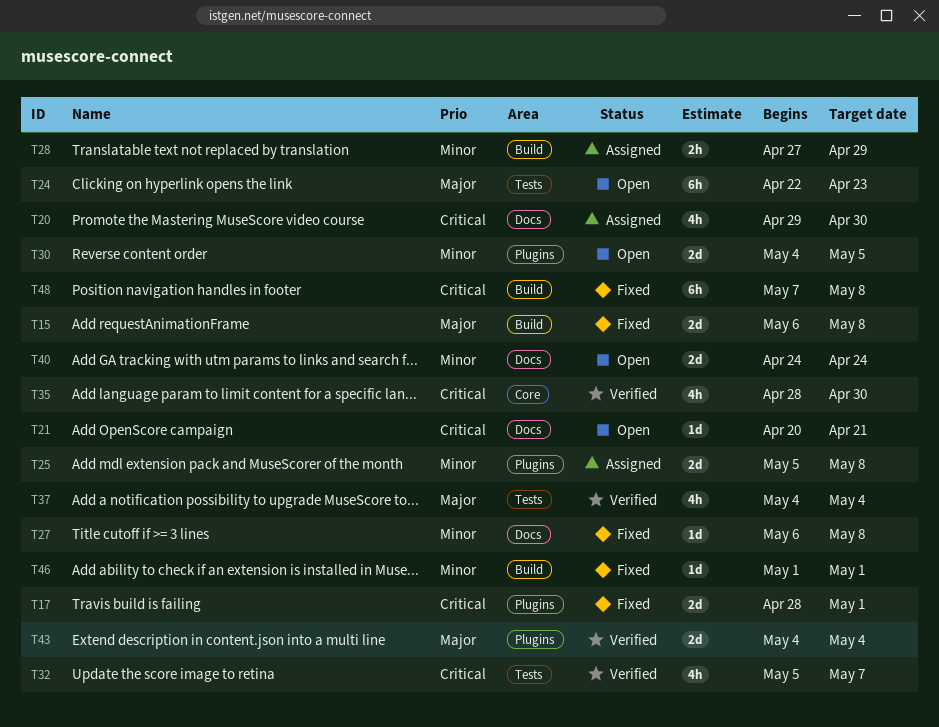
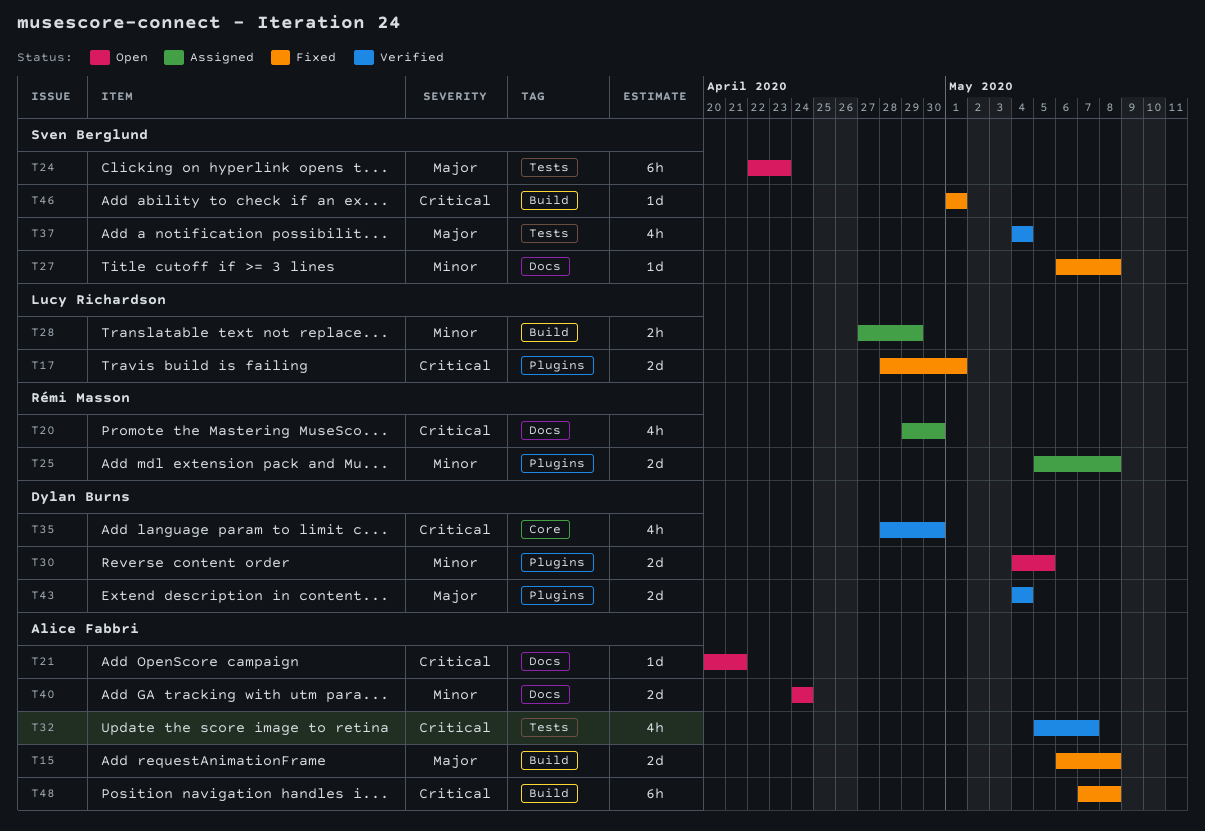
T46, priority: Minor -> Critical

